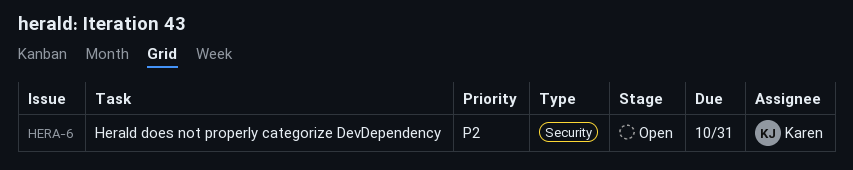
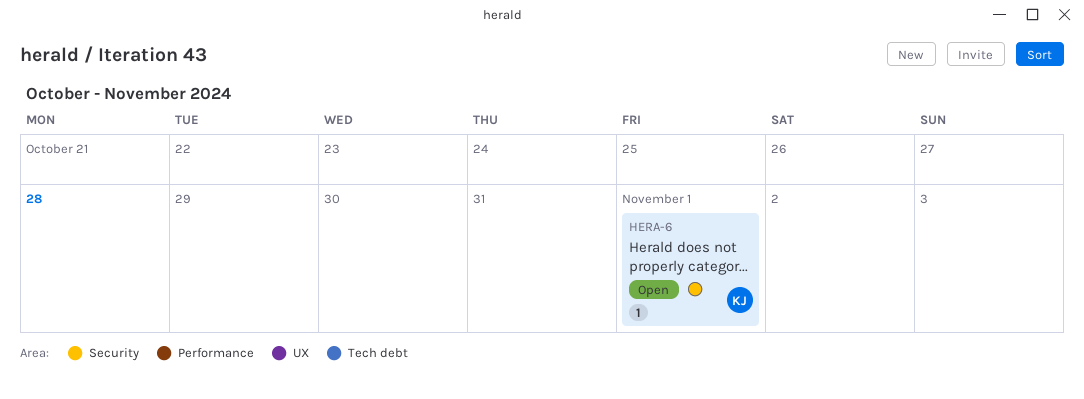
HERA-6, due: Oct 31 -> Nov 1

